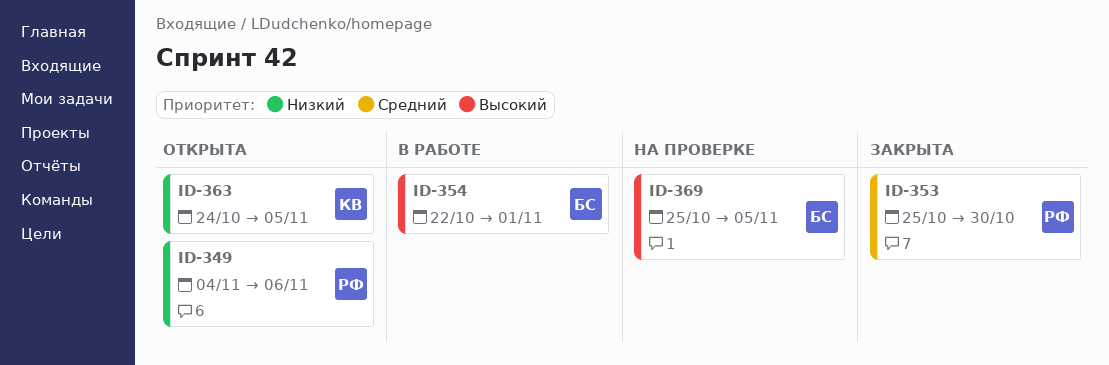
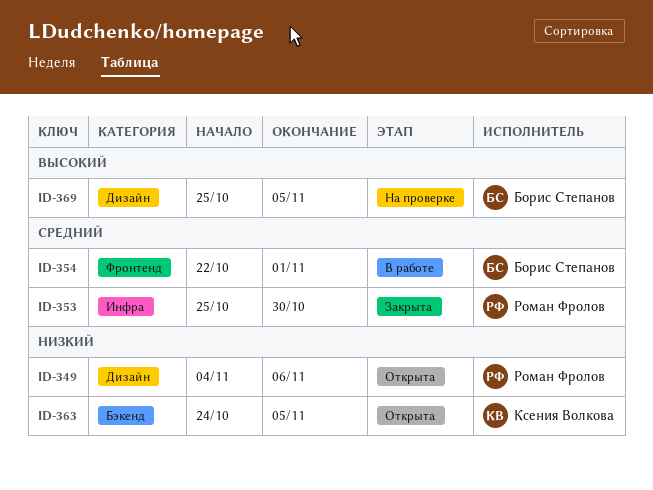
ID-354, priority: Высокий -> Средний

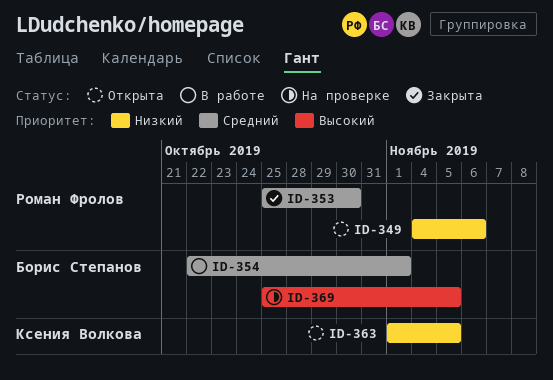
ID-363, start: Oct 24 -> Nov 1

